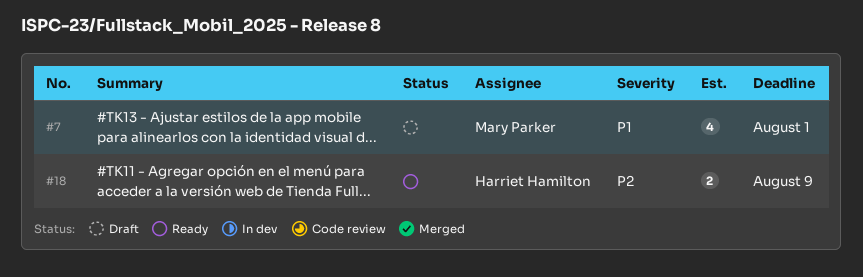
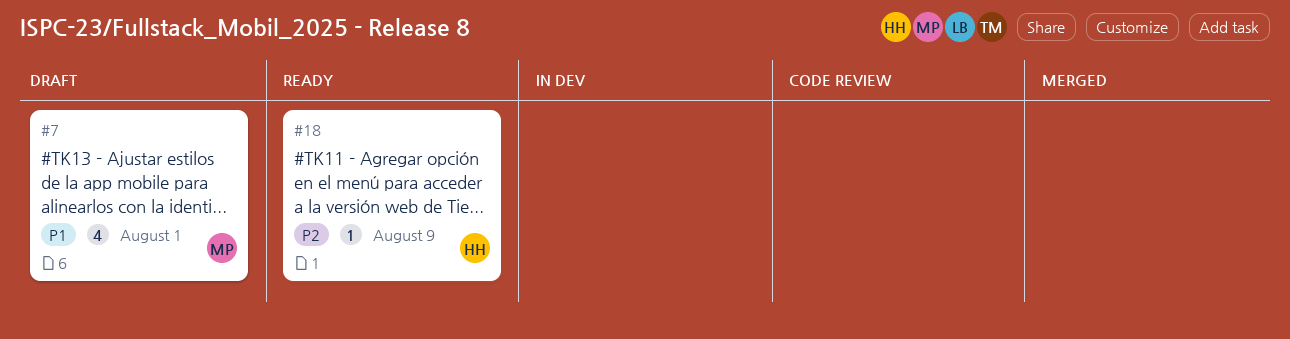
#18, estimate: 2 -> 1

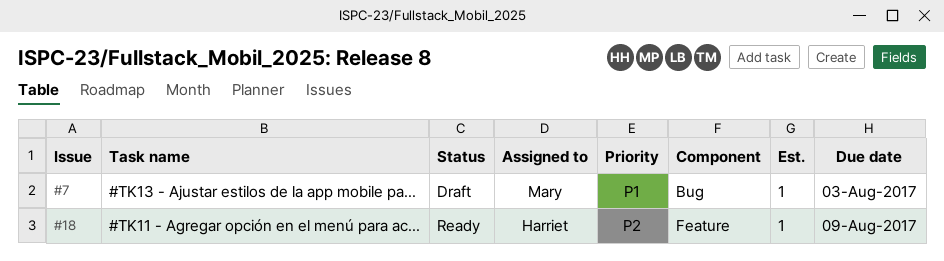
#7, estimate: 4 -> 1
#7, due: Aug 1 -> Aug 3

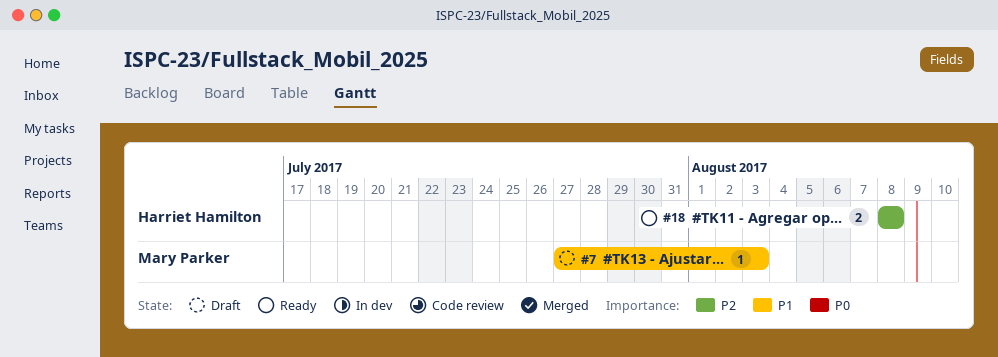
#18, estimate: 1 -> 2
#18, due: Aug 9 -> Aug 8

